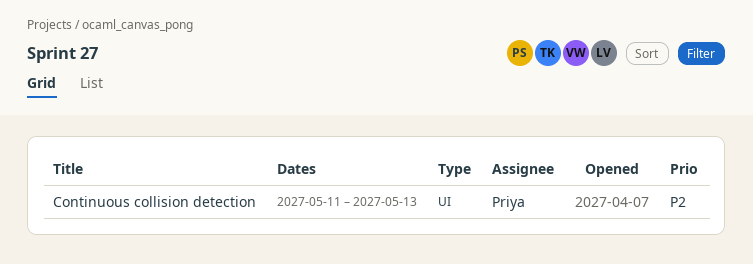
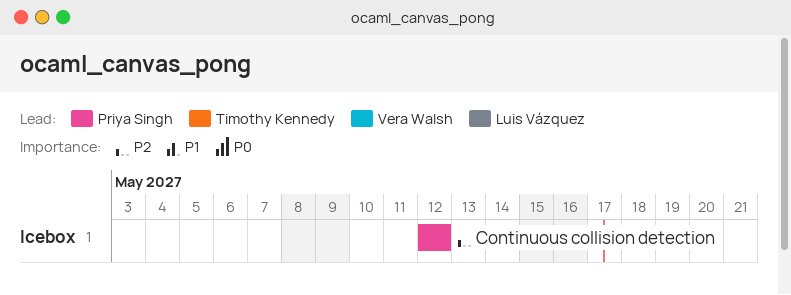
Continuous collision detection, start: May 11 -> May 12
Continuous collision detection, due: May 13 -> May 12

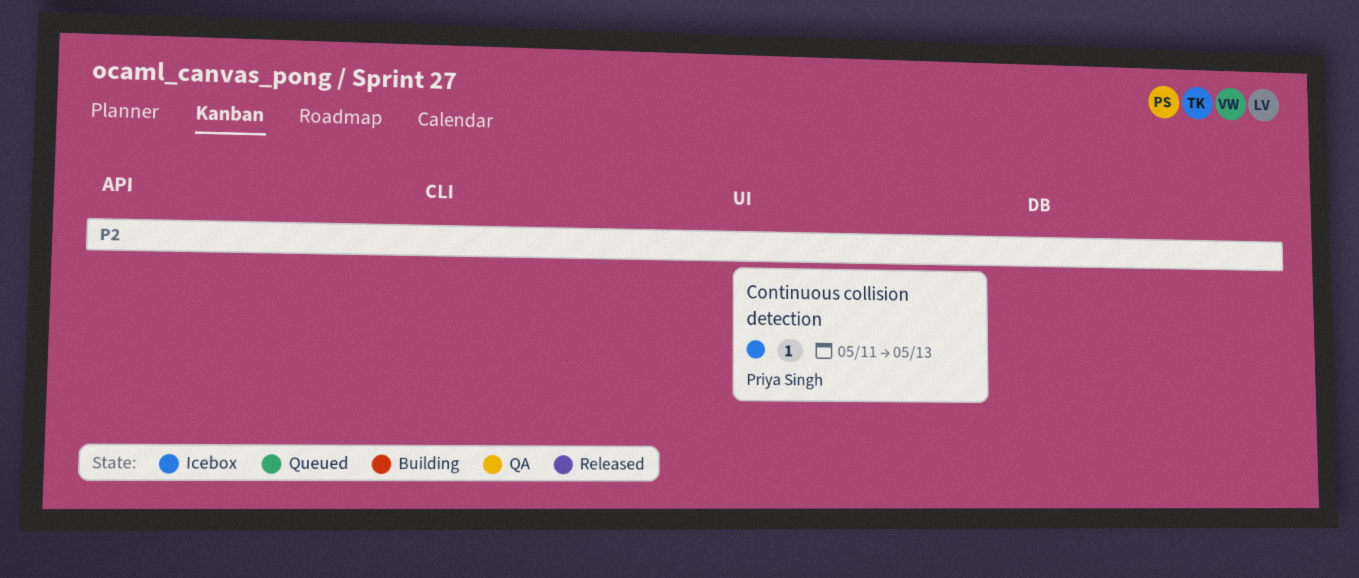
Continuous collision detection, start: May 12 -> May 11
Continuous collision detection, due: May 12 -> May 13

